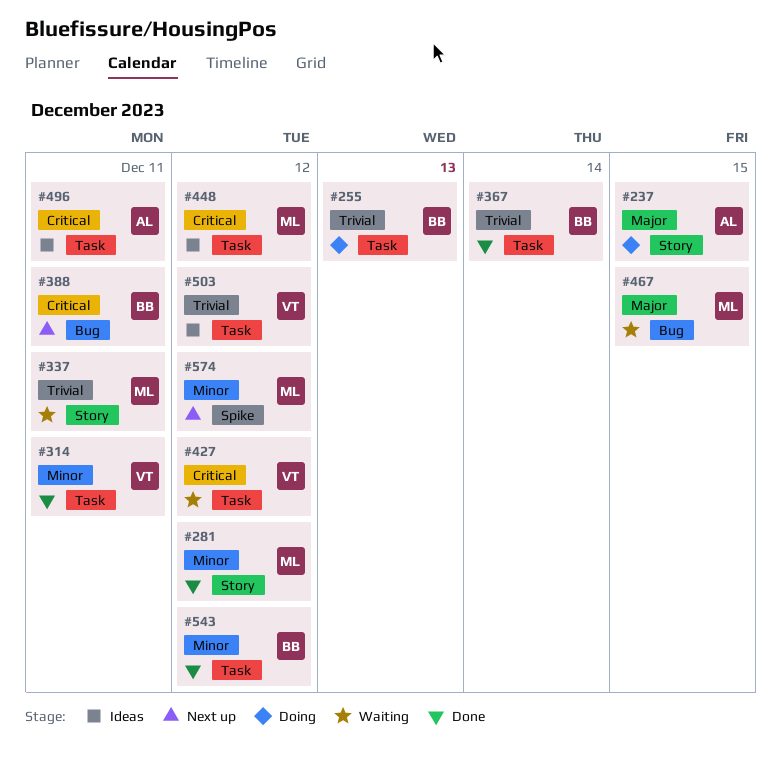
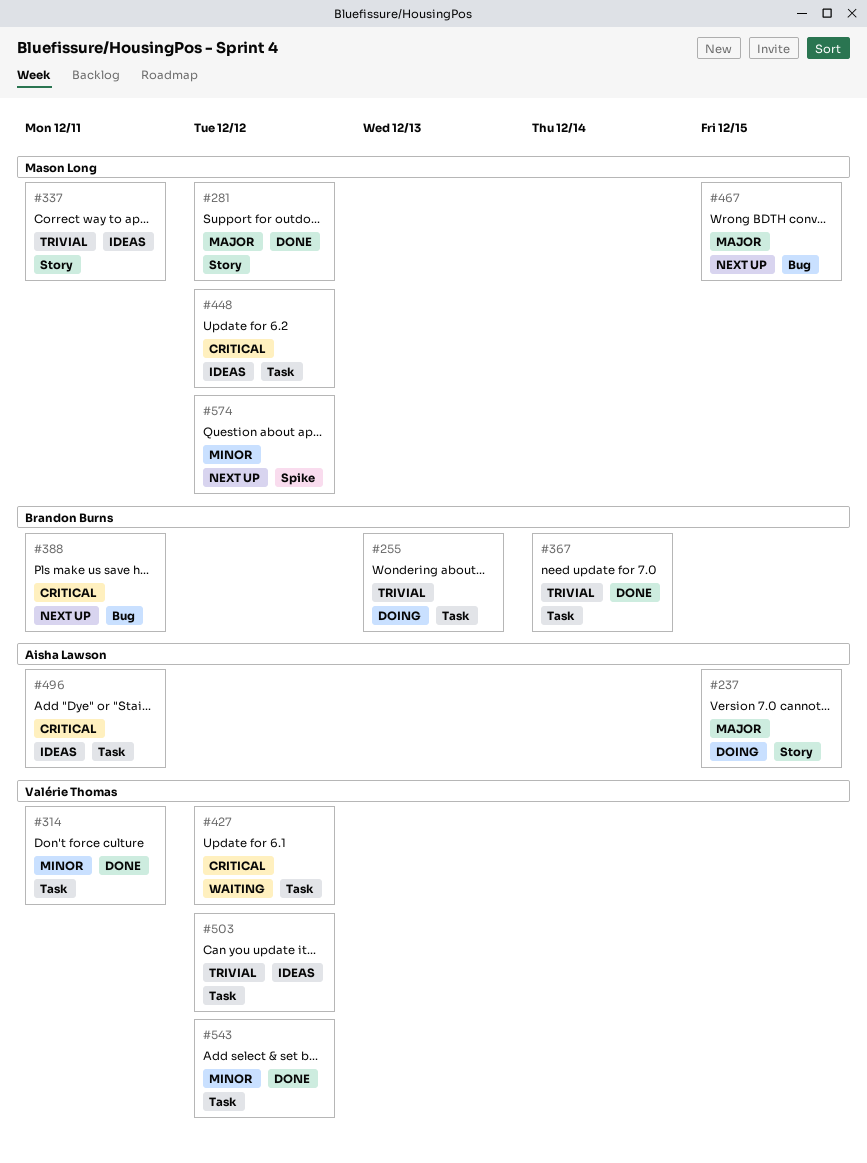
#281, priority: Minor -> Major
#337, status: Waiting -> Ideas
#467, status: Waiting -> Next up
#543, owner: Brandon Burns -> Valérie Thomas

